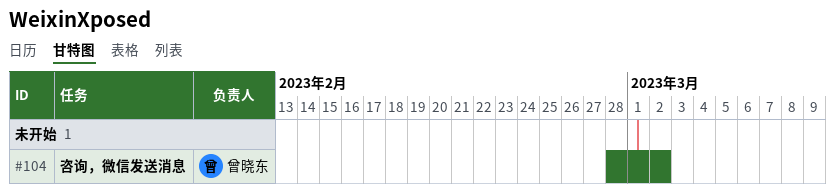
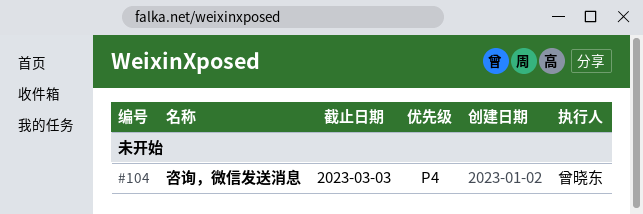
#104, due: Mar 2 -> Mar 3

